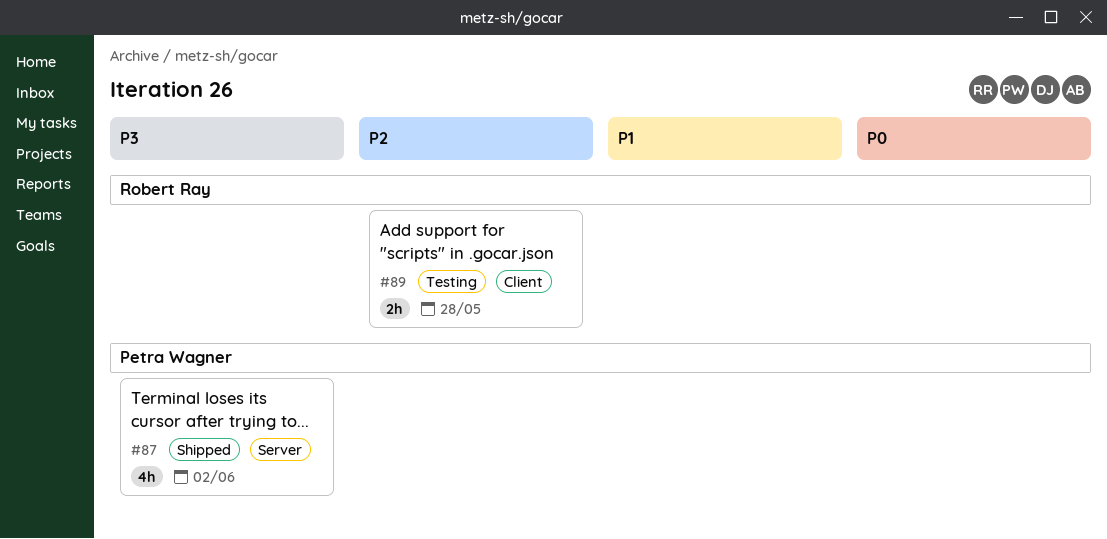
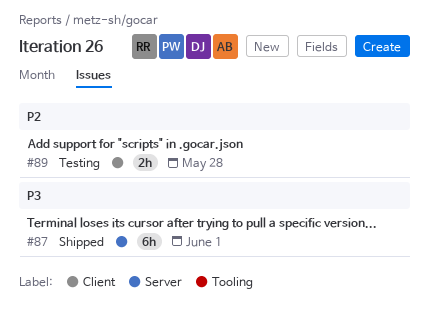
#87, estimate: 4h -> 6h
#87, due: Jun 2 -> Jun 1

